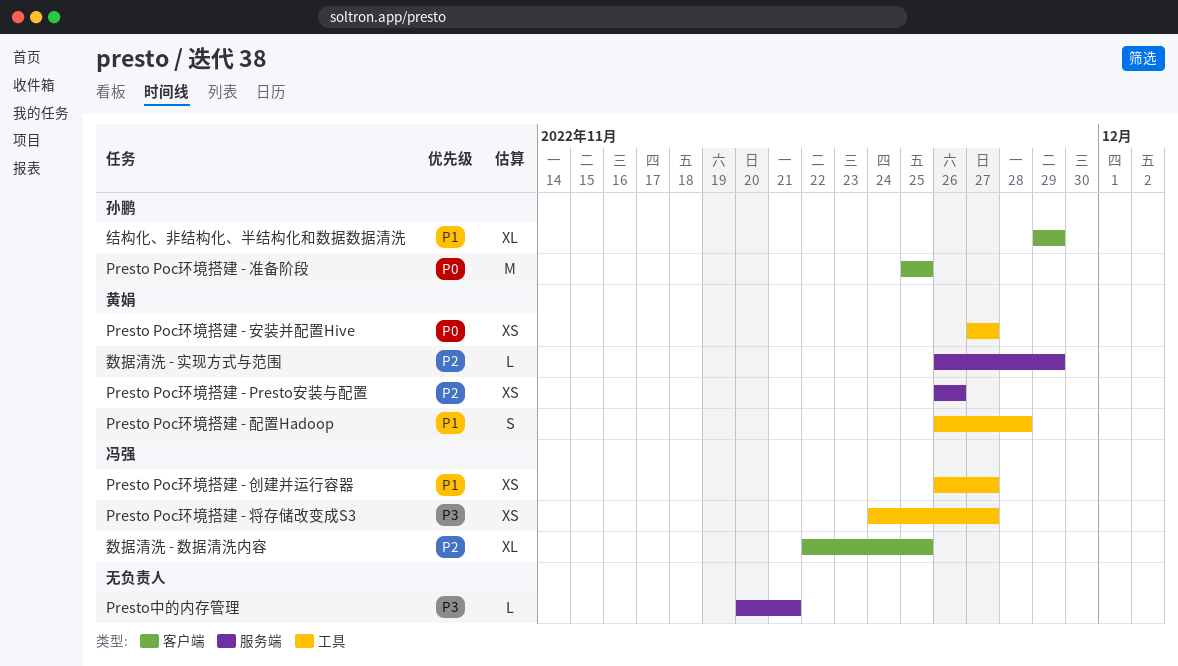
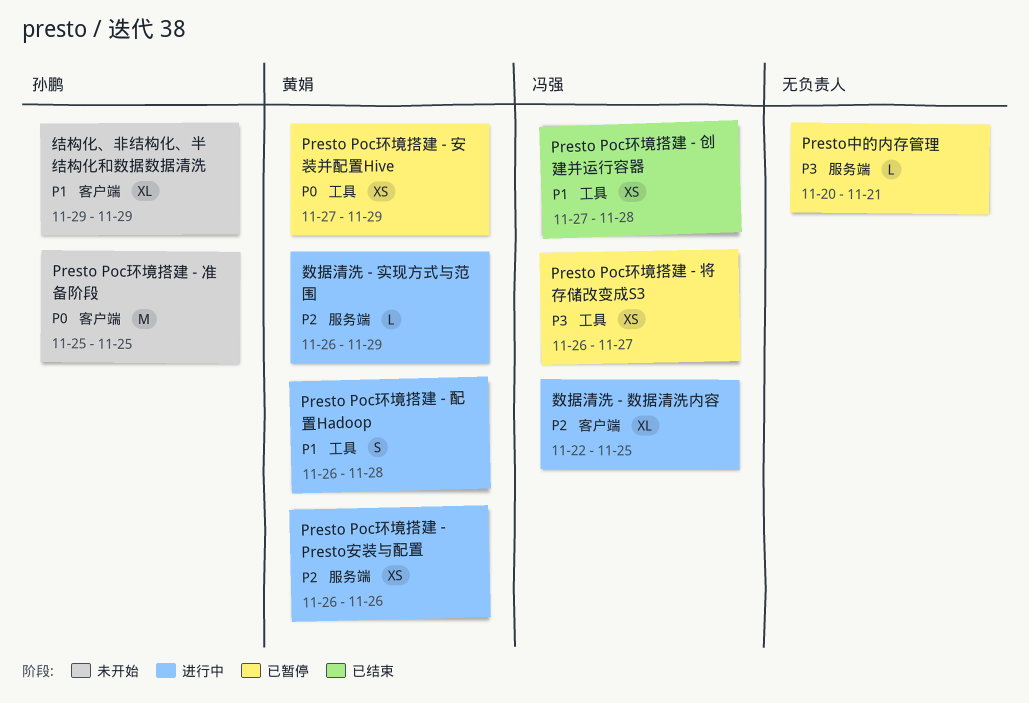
Presto Poc环境搭建 - 创建并运行容器, start: Nov 26 -> Nov 27
Presto Poc环境搭建 - 创建并运行容器, due: Nov 27 -> Nov 28
Presto Poc环境搭建 - 安装并配置Hive, due: Nov 27 -> Nov 29
Presto Poc环境搭建 - 将存储改变成S3, start: Nov 24 -> Nov 26

